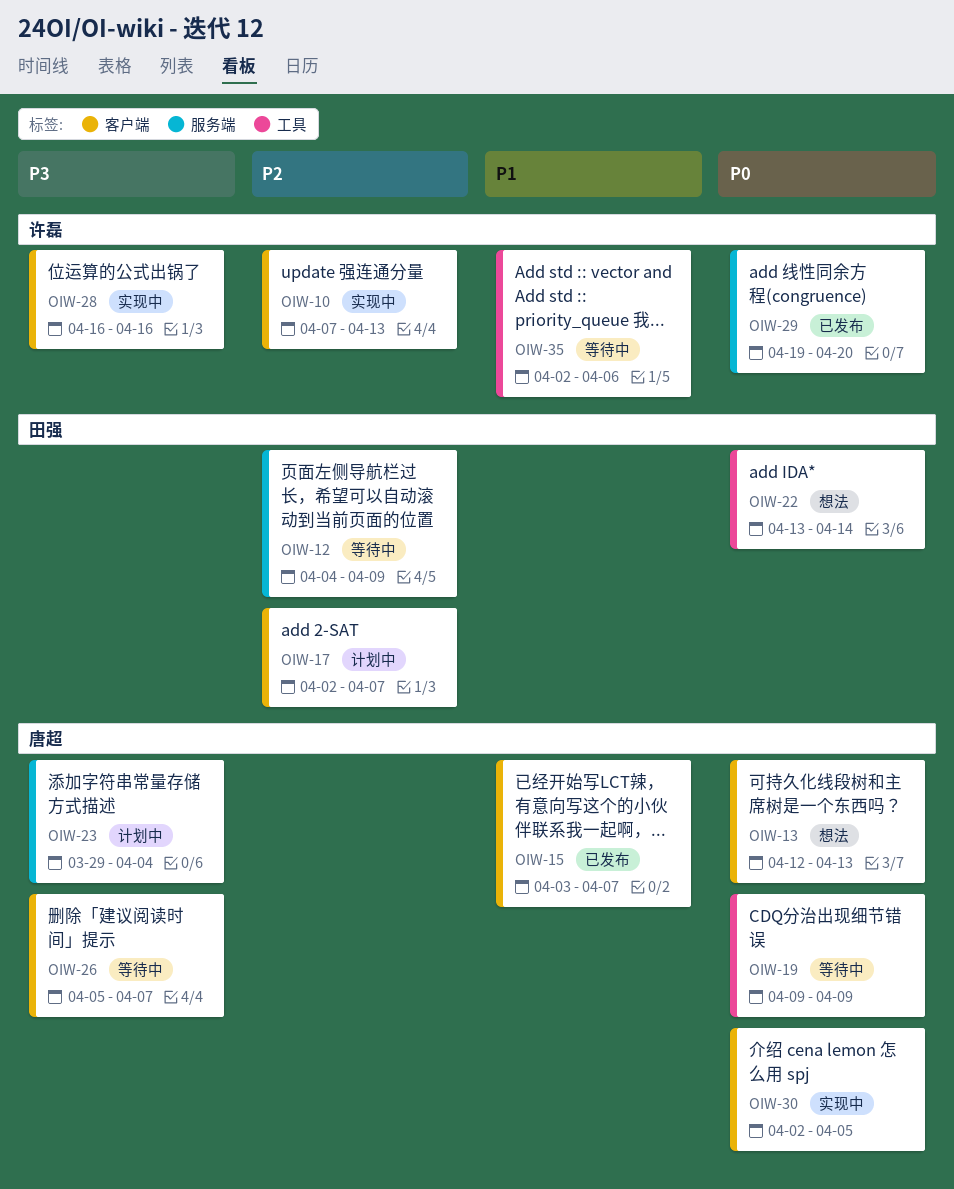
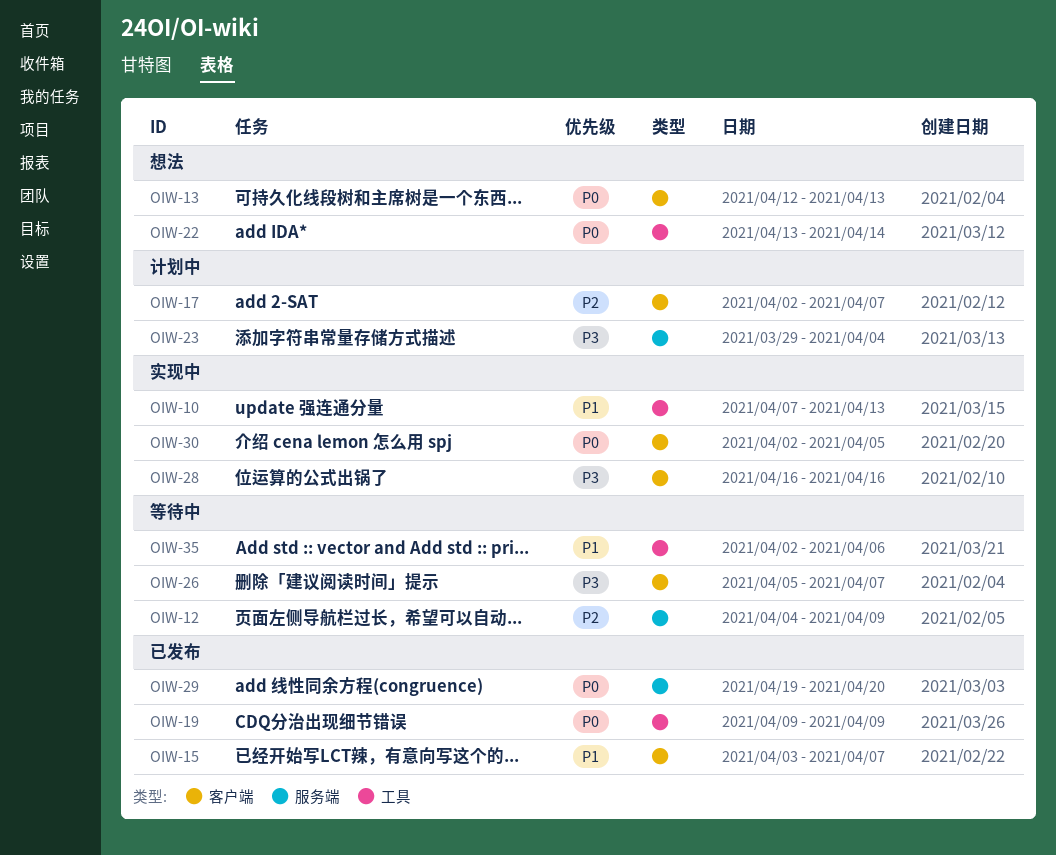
OIW-10, priority: P2 -> P1
OIW-10, label: 客户端 -> 工具
OIW-19, status: 等待中 -> 已发布

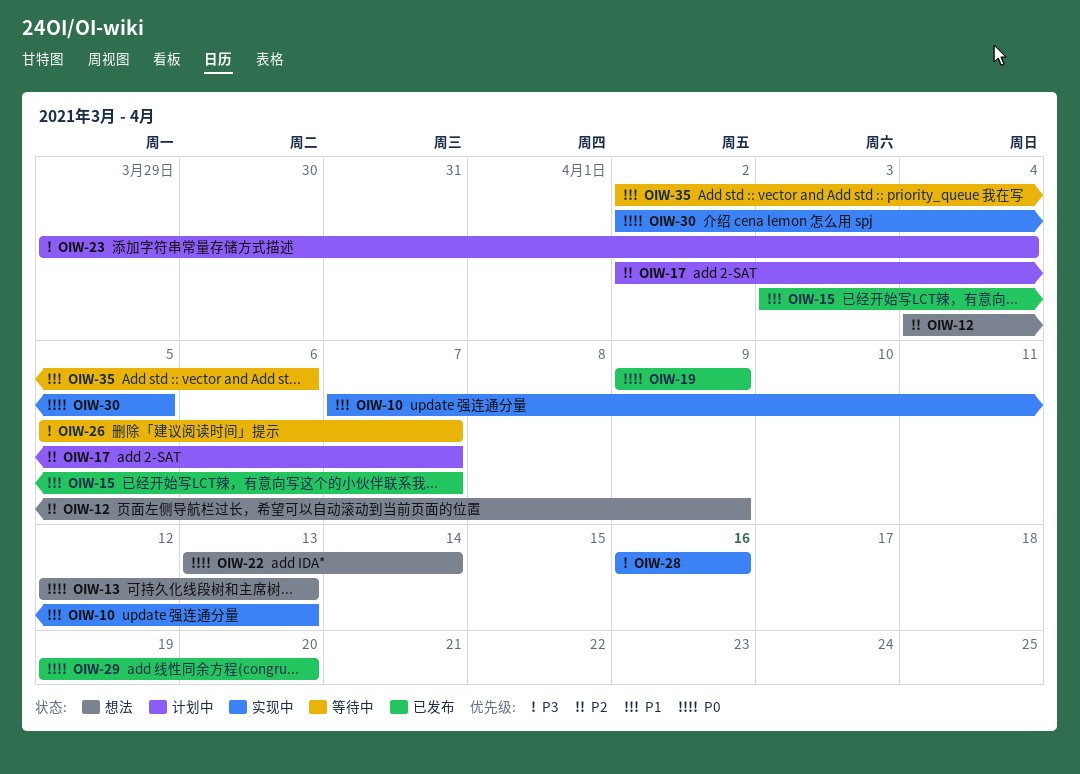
OIW-12, status: 等待中 -> 想法

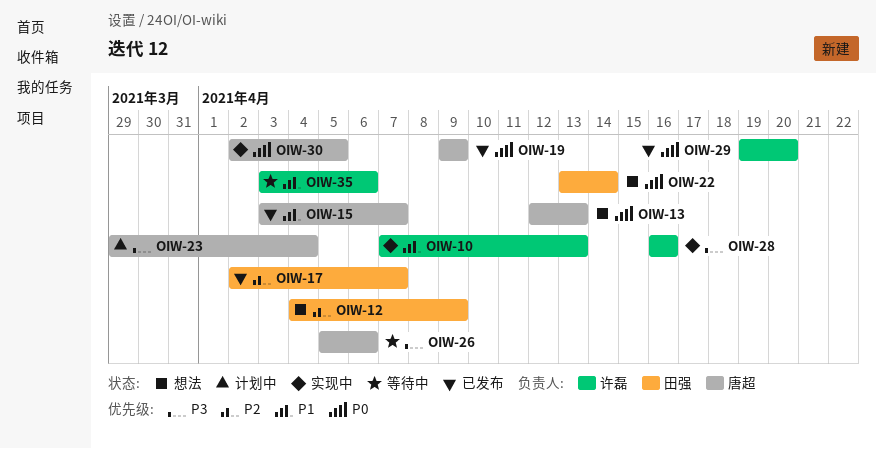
OIW-17, status: 计划中 -> 已发布
OIW-26, due: Apr 7 -> Apr 6
OIW-35, start: Apr 2 -> Apr 3

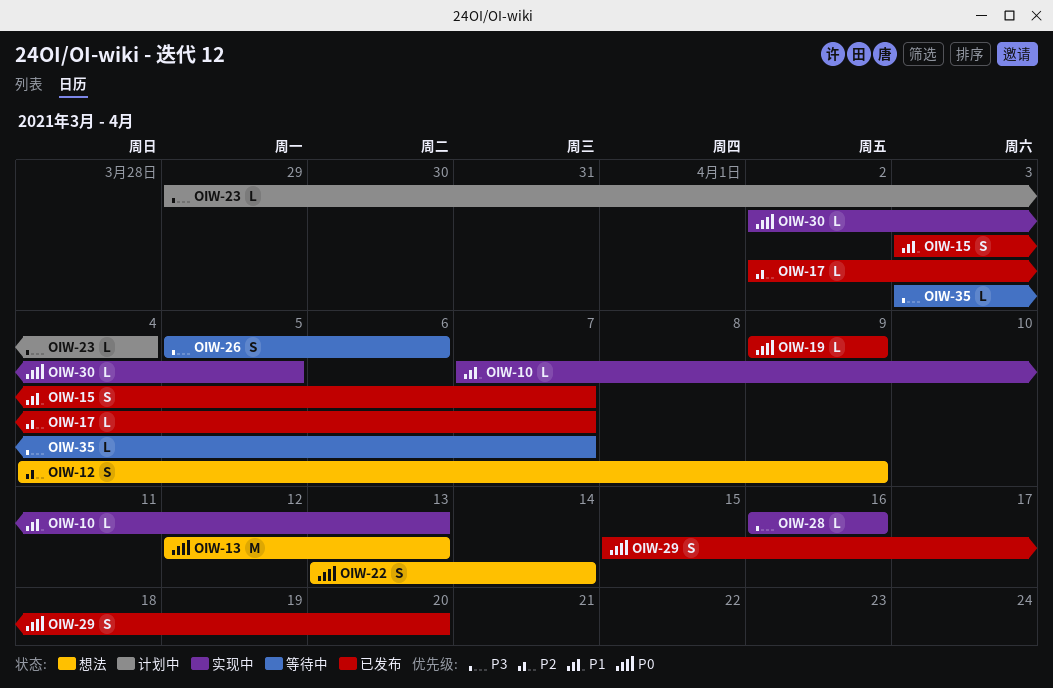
OIW-29, start: Apr 19 -> Apr 15
OIW-35, priority: P1 -> P3
OIW-35, due: Apr 6 -> Apr 7

